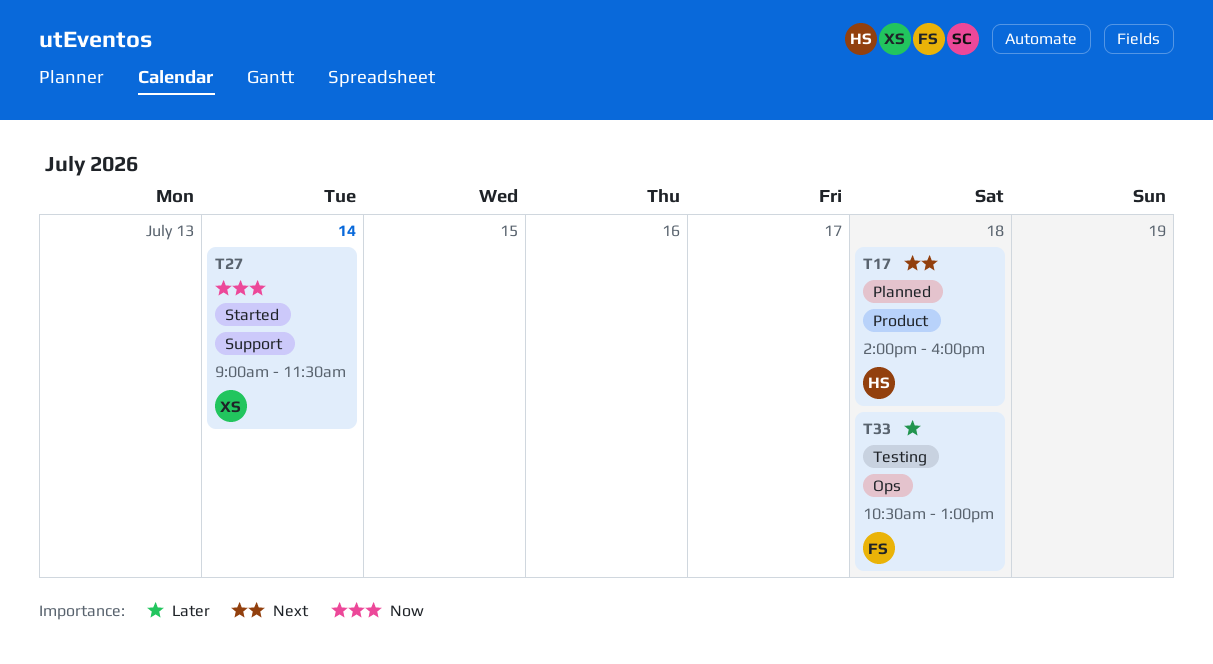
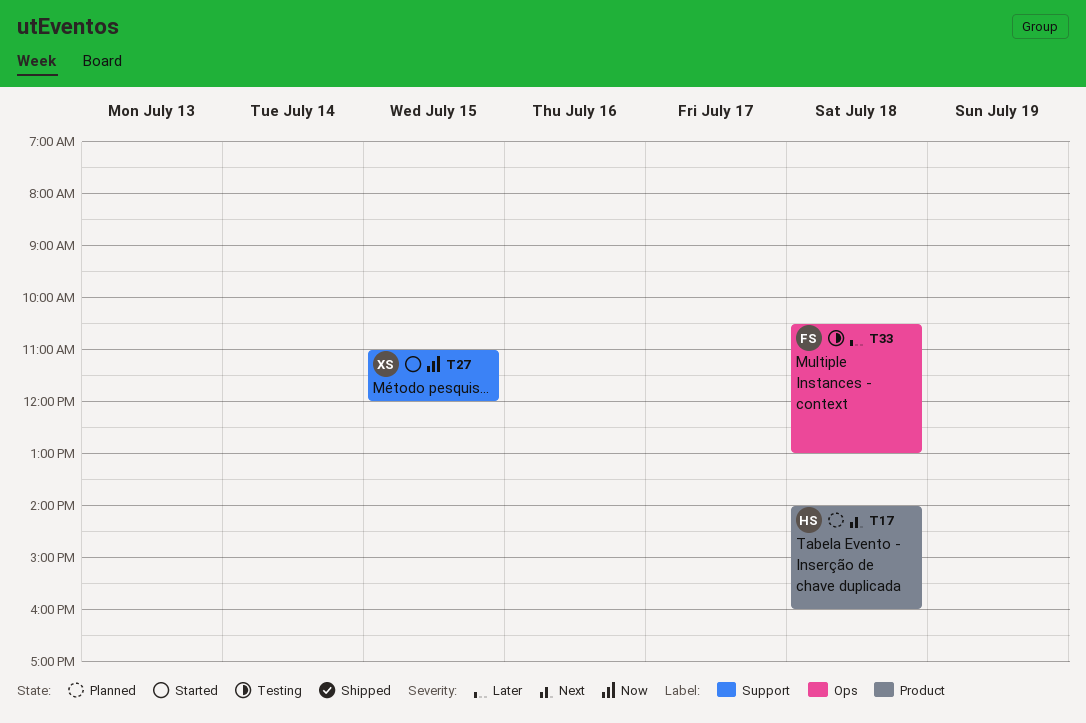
T27, day: Jul 14 -> Jul 15
T27, begins: 09:00 -> 11:00
T27, ends: 11:30 -> 12:00

